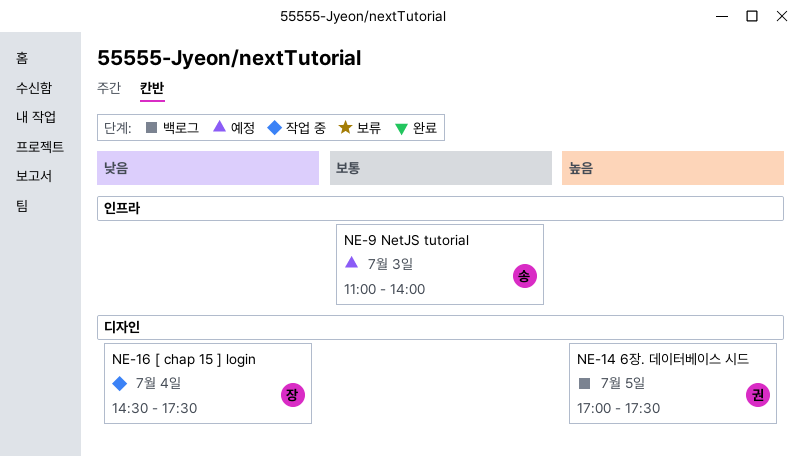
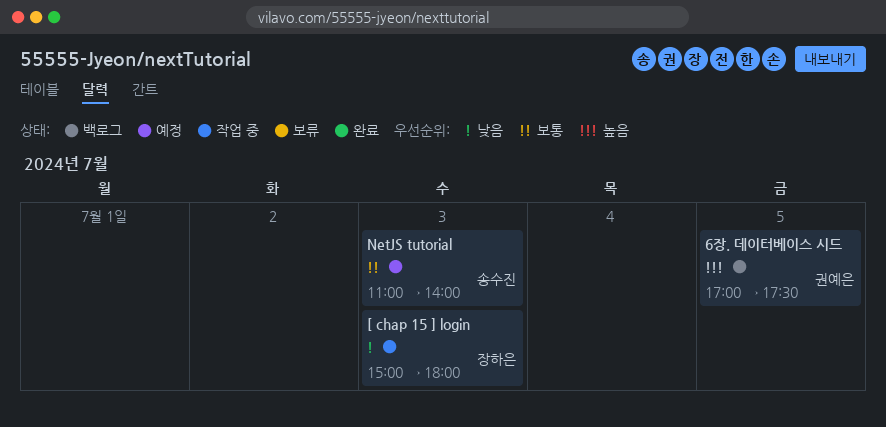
[ chap 15 ] login, day: Jul 4 -> Jul 3
[ chap 15 ] login, begins: 14:30 -> 15:00
[ chap 15 ] login, ends: 17:30 -> 18:00

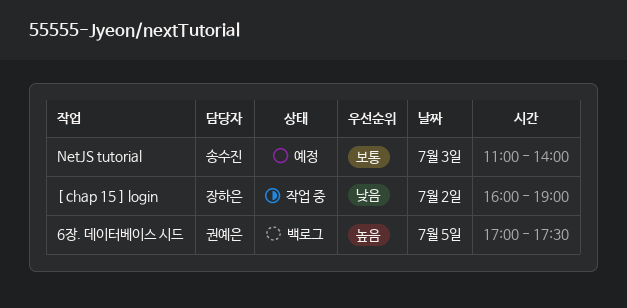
[ chap 15 ] login, day: Jul 3 -> Jul 2
[ chap 15 ] login, begins: 15:00 -> 16:00
[ chap 15 ] login, ends: 18:00 -> 19:00

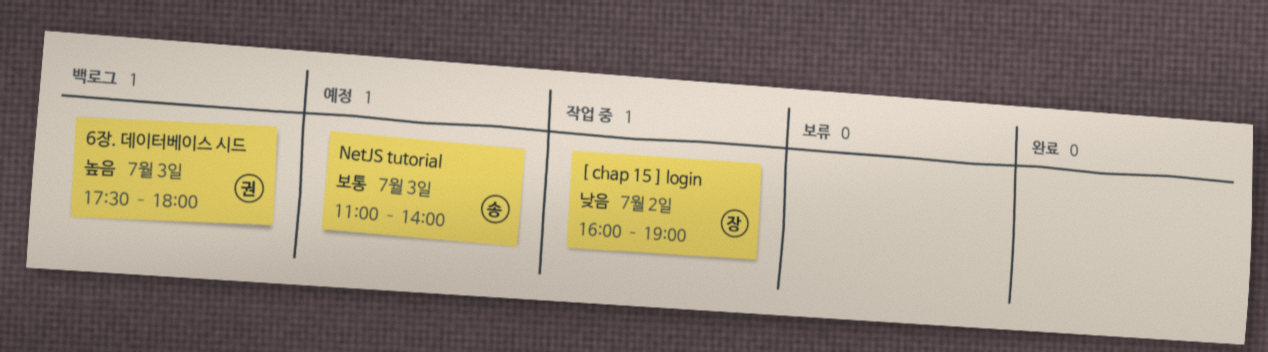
6장. 데이터베이스 시드, day: Jul 5 -> Jul 3
6장. 데이터베이스 시드, begins: 17:00 -> 17:30
6장. 데이터베이스 시드, ends: 17:30 -> 18:00

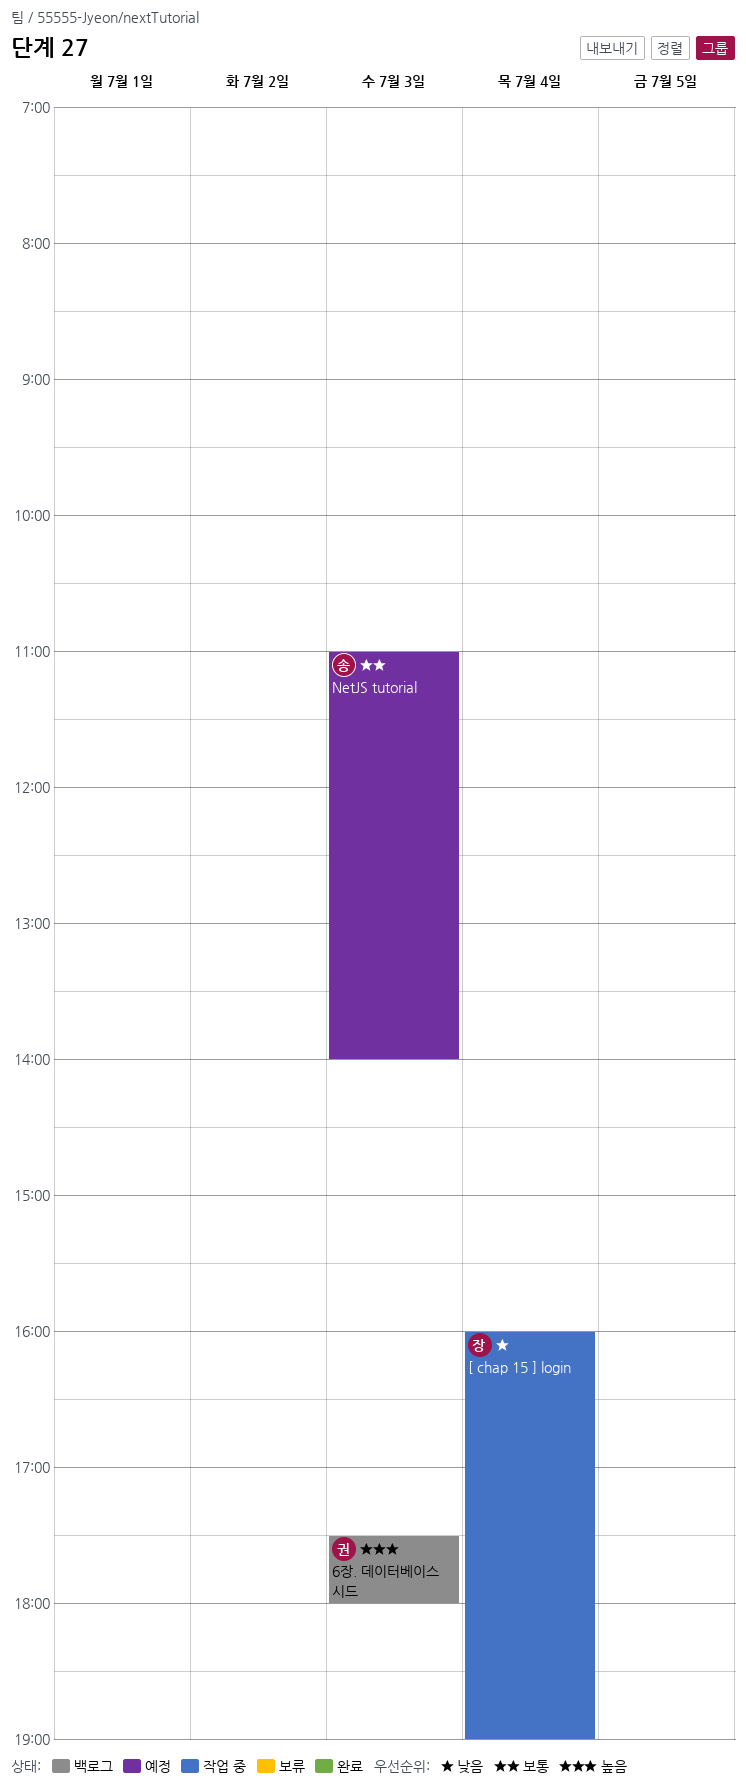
[ chap 15 ] login, day: Jul 2 -> Jul 4

